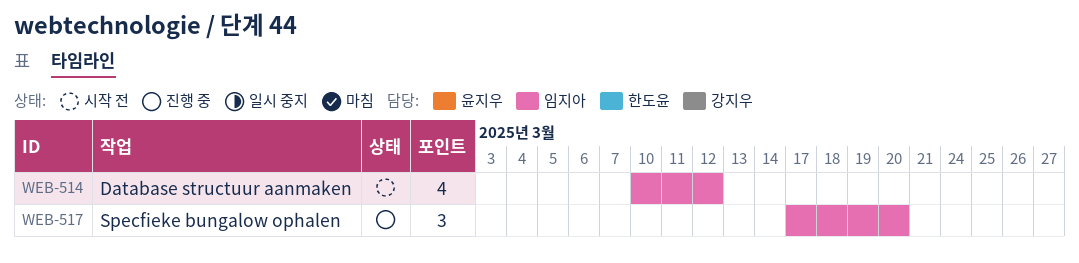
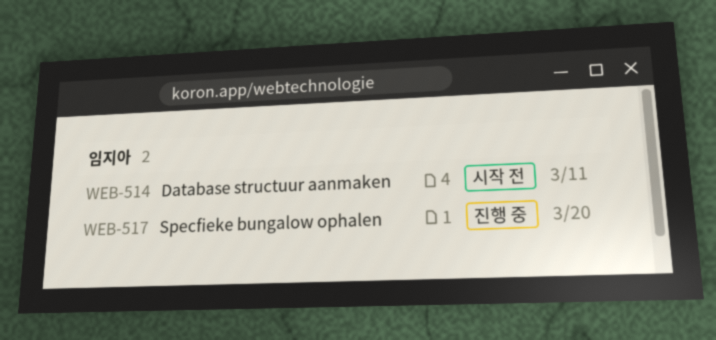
WEB-514, due: Mar 12 -> Mar 11

